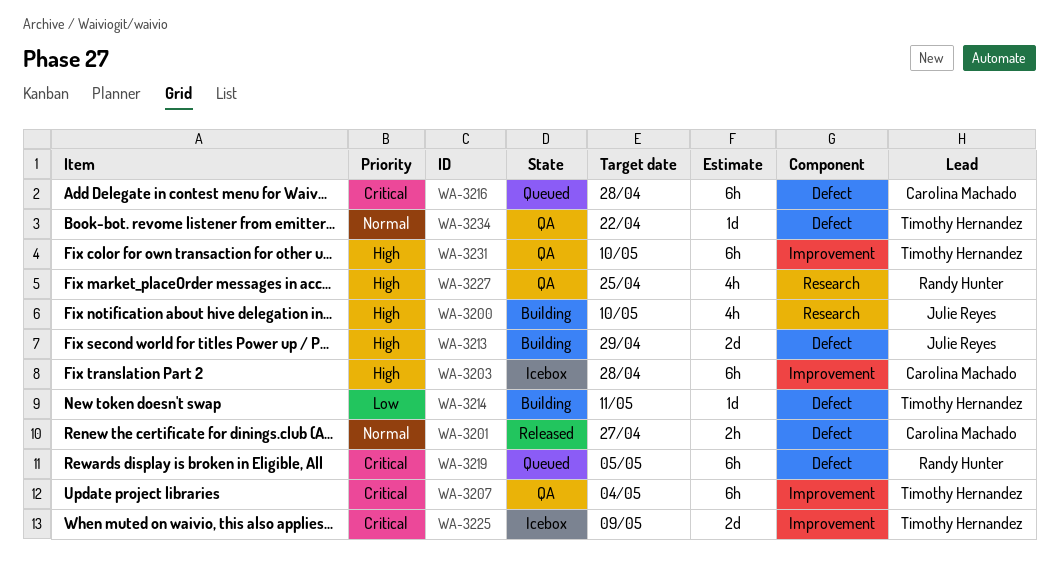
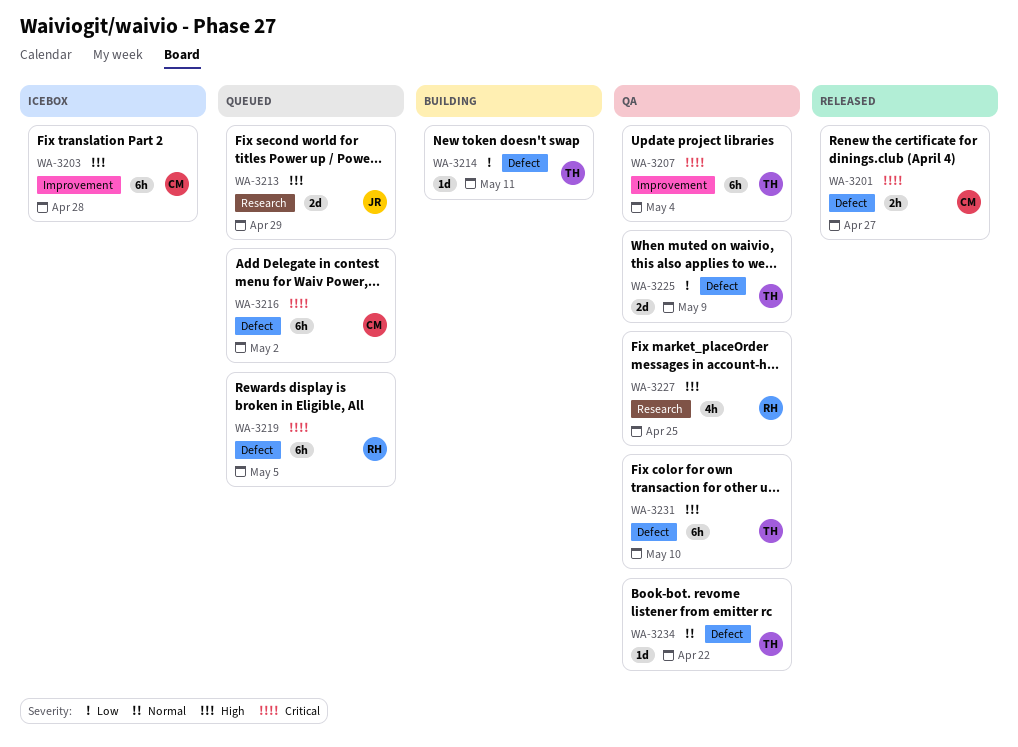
WA-3200: present -> none
WA-3201, priority: Normal -> Critical
WA-3213, status: Building -> Queued
WA-3213, label: Defect -> Research
WA-3216, due: Apr 28 -> May 2
WA-3225, status: Icebox -> QA
WA-3225, priority: Critical -> Low
WA-3225, label: Improvement -> Defect
WA-3231, label: Improvement -> Defect

